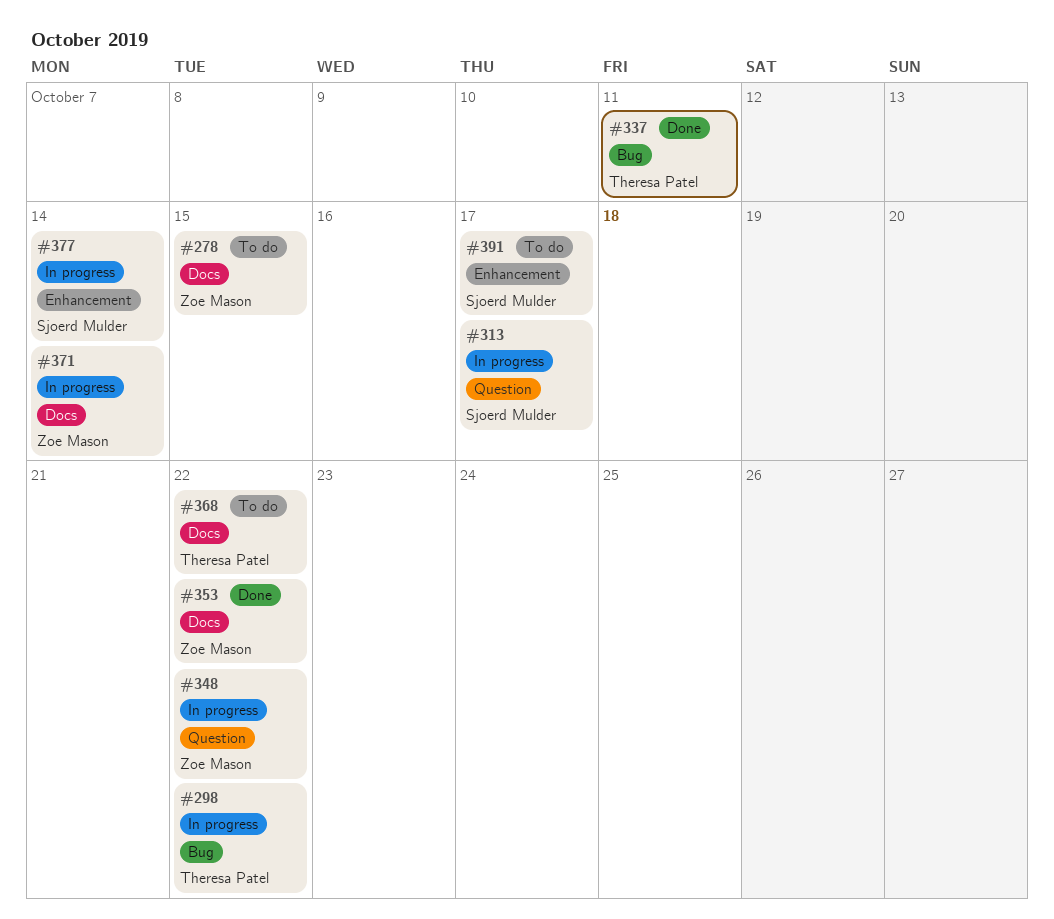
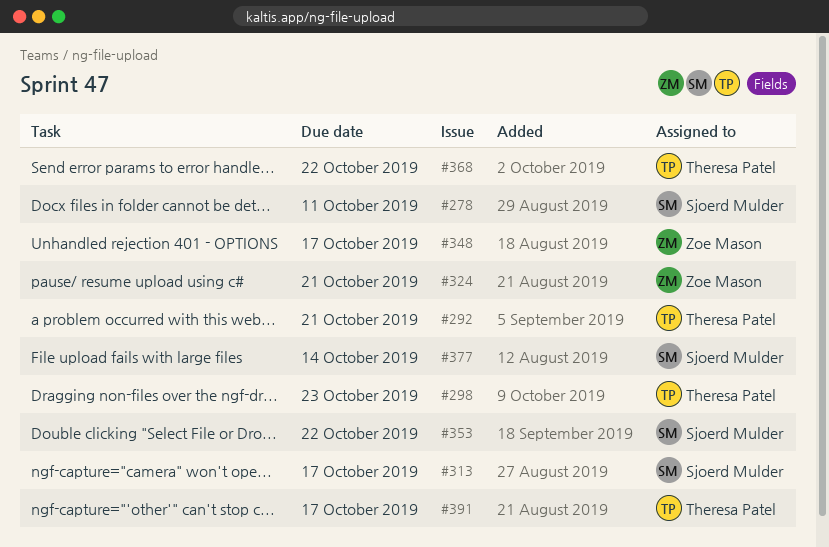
#278, owner: Zoe Mason -> Sjoerd Mulder
#278, due: Oct 15 -> Oct 11
#292: none -> present
#298, due: Oct 22 -> Oct 23
#324: none -> present
#337: present -> none
#348, due: Oct 22 -> Oct 17
#353, owner: Zoe Mason -> Sjoerd Mulder
#371: present -> none
#391, owner: Sjoerd Mulder -> Theresa Patel

